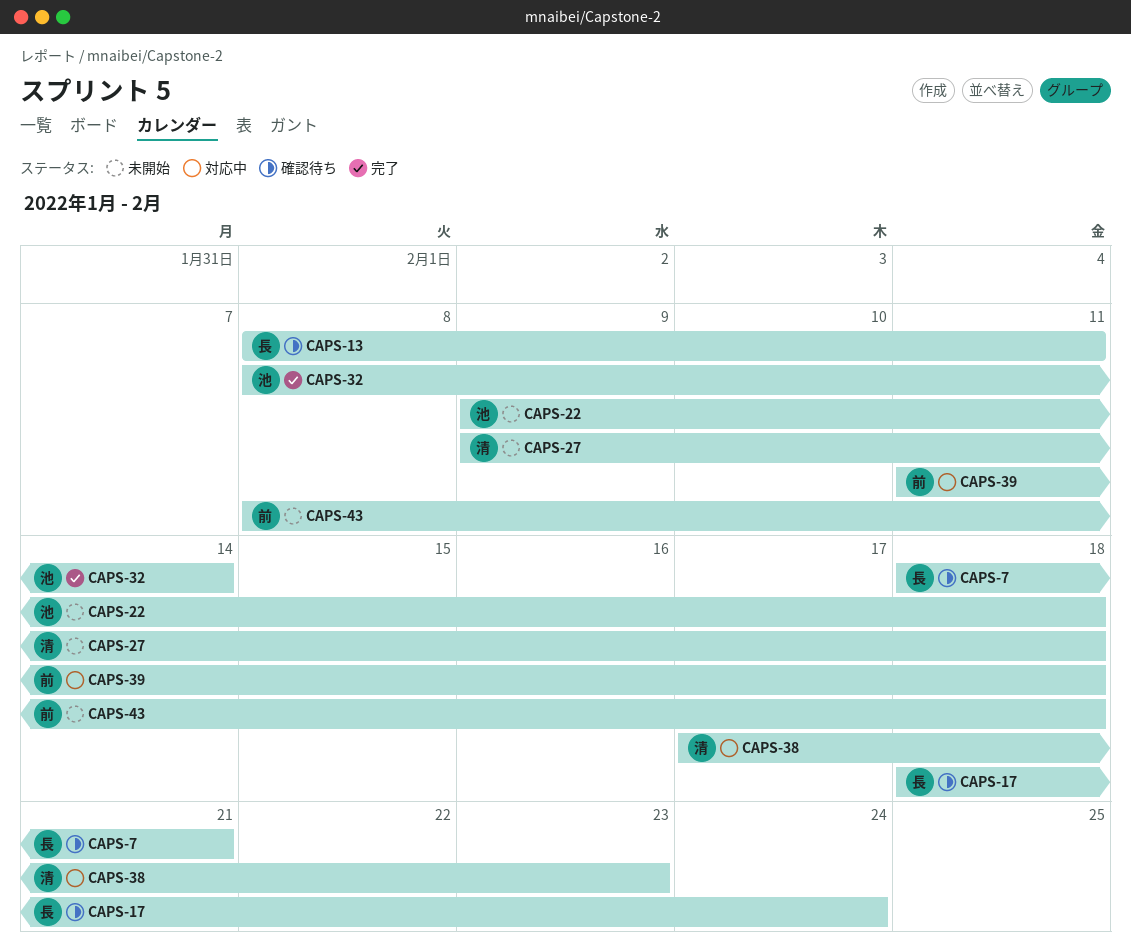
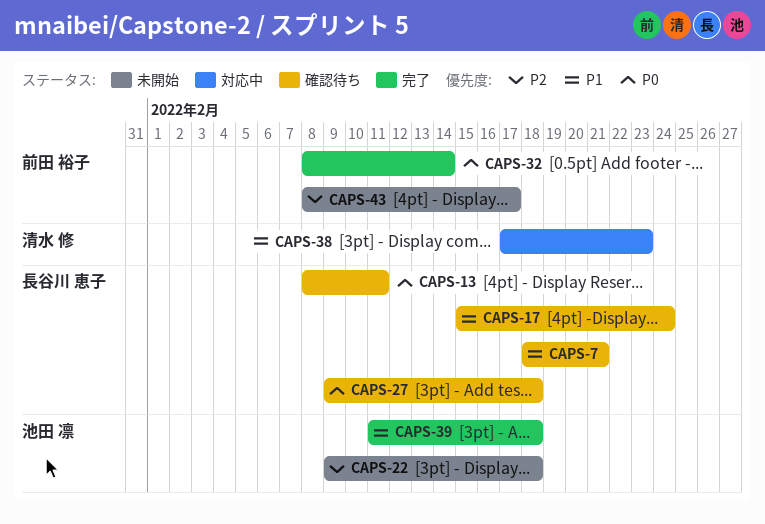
CAPS-17, start: Feb 18 -> Feb 15
CAPS-27, status: 未開始 -> 確認待ち
CAPS-27, owner: 清水 修 -> 長谷川 恵子
CAPS-32, owner: 池田 凛 -> 前田 裕子
CAPS-39, status: 対応中 -> 完了
CAPS-39, owner: 前田 裕子 -> 池田 凛
CAPS-43, due: Feb 18 -> Feb 17

